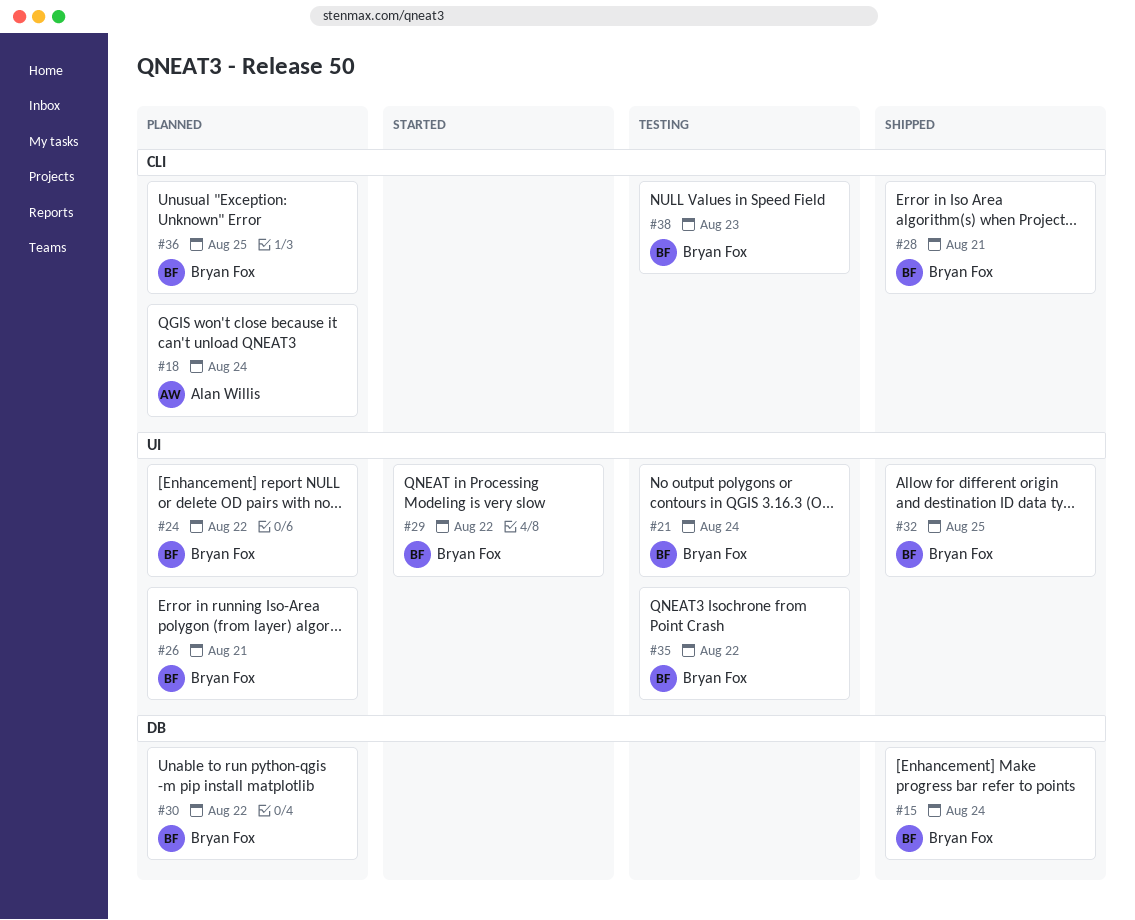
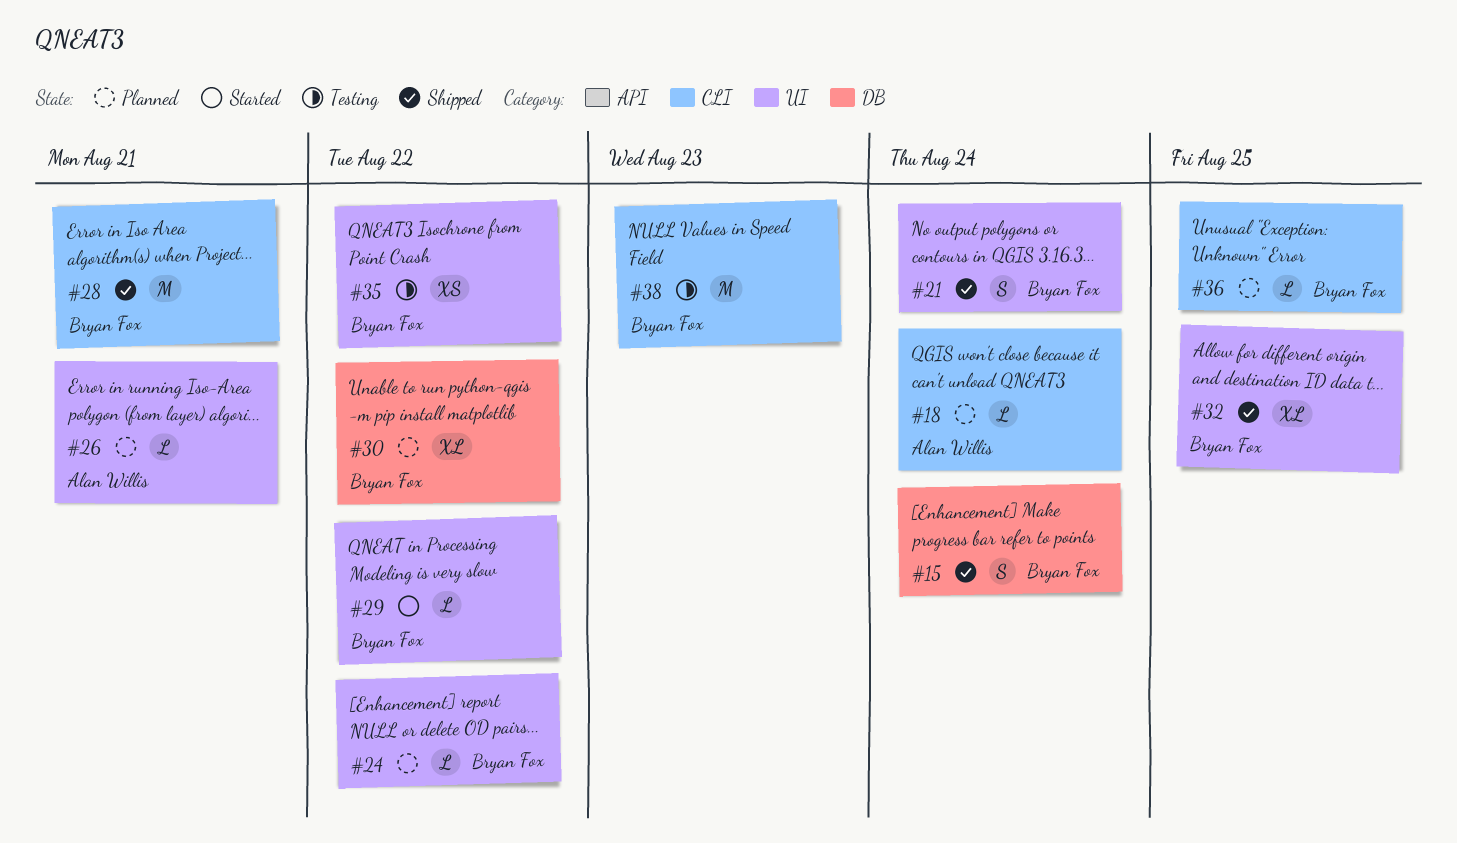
#21, status: Testing -> Shipped
#26, owner: Bryan Fox -> Alan Willis

